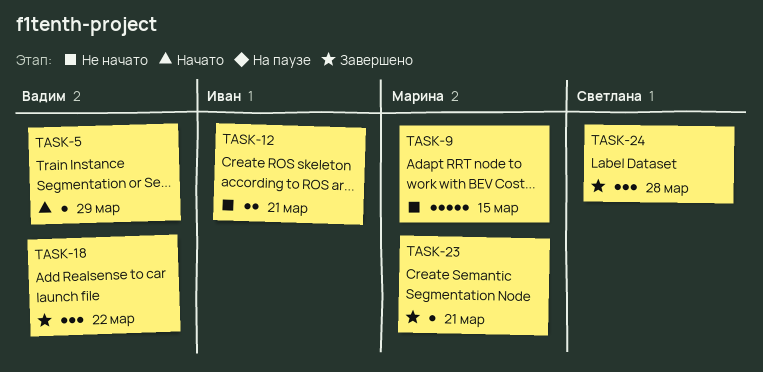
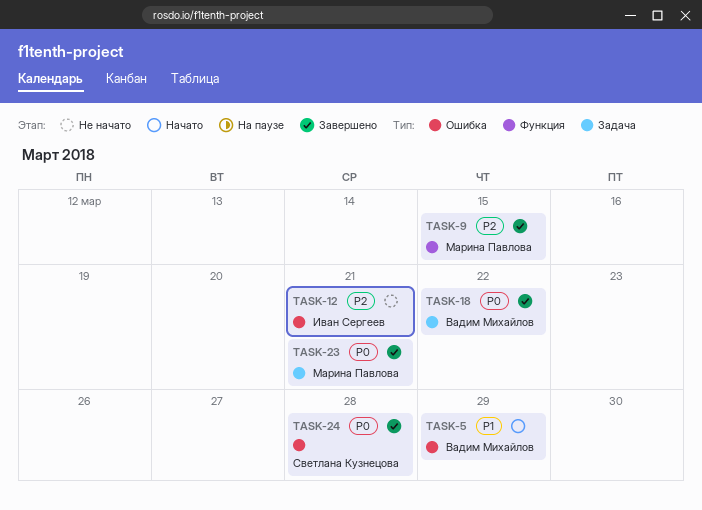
TASK-9, status: Не начато -> Завершено

